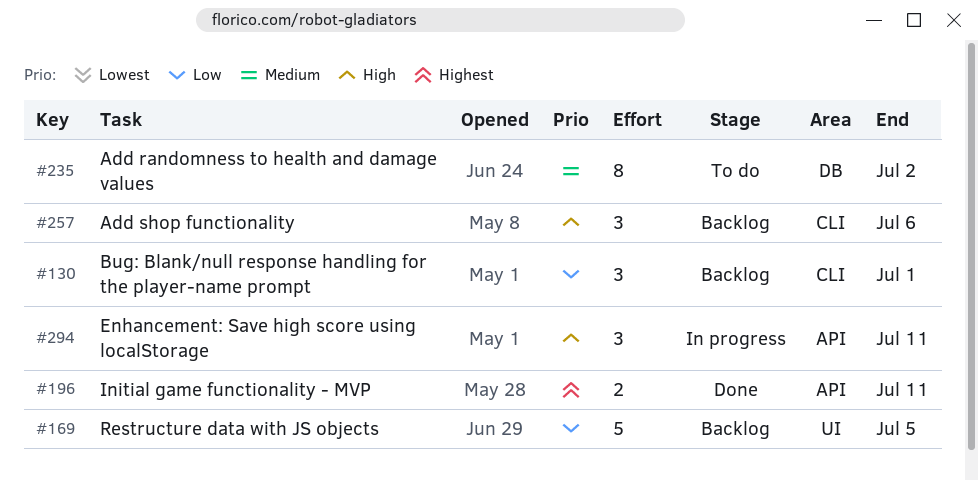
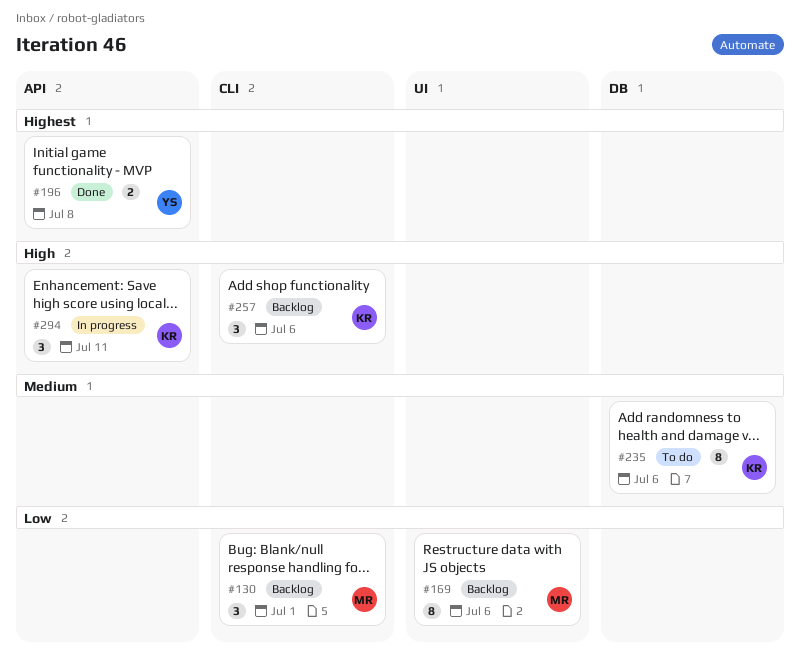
#169, estimate: 5 -> 8
#169, due: Jul 5 -> Jul 6
#196, due: Jul 11 -> Jul 8
#235, due: Jul 2 -> Jul 6

